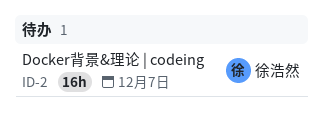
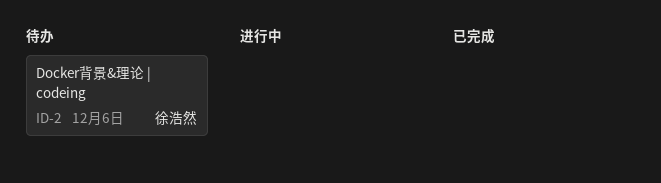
ID-2, due: Dec 7 -> Dec 6

